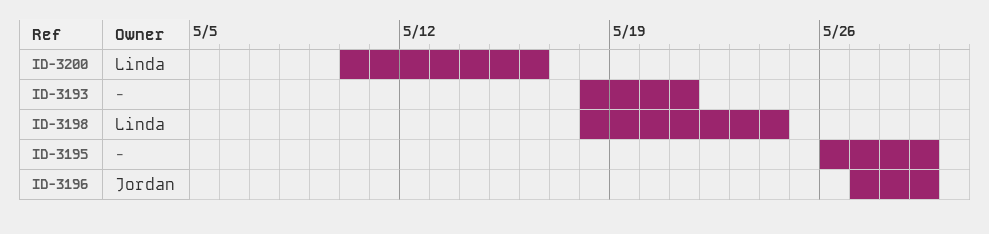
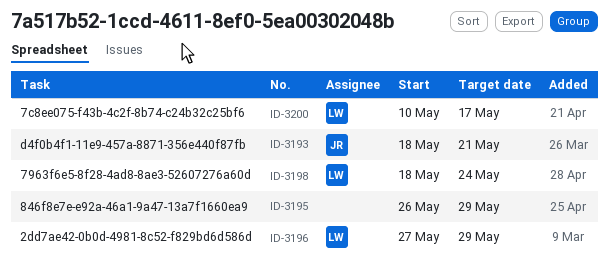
ID-3193, owner: none -> Jordan
ID-3196, owner: Jordan -> Linda
ID-3200, due: May 16 -> May 17

